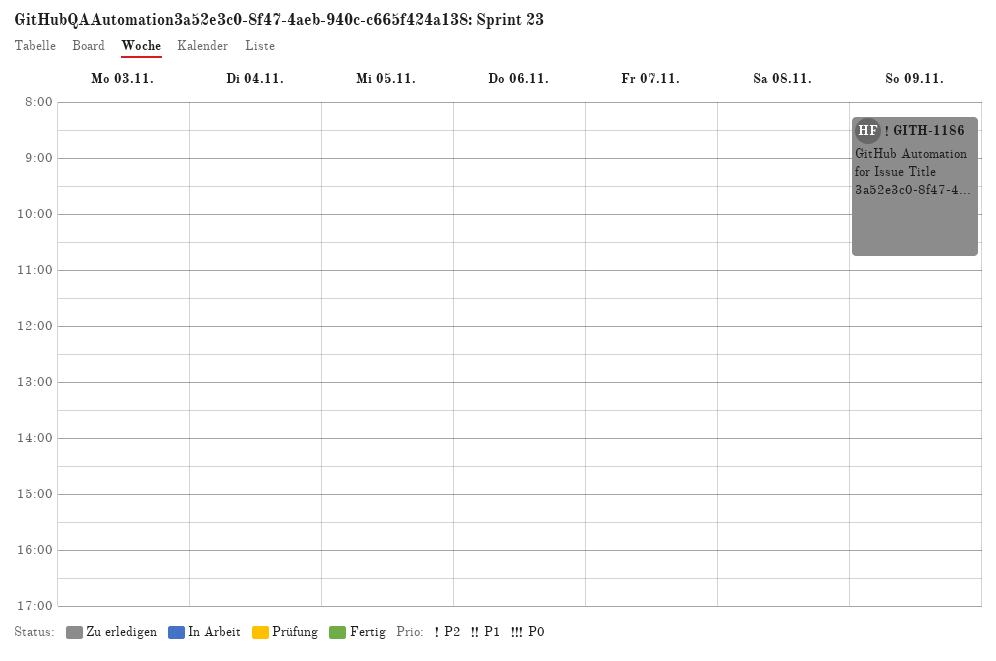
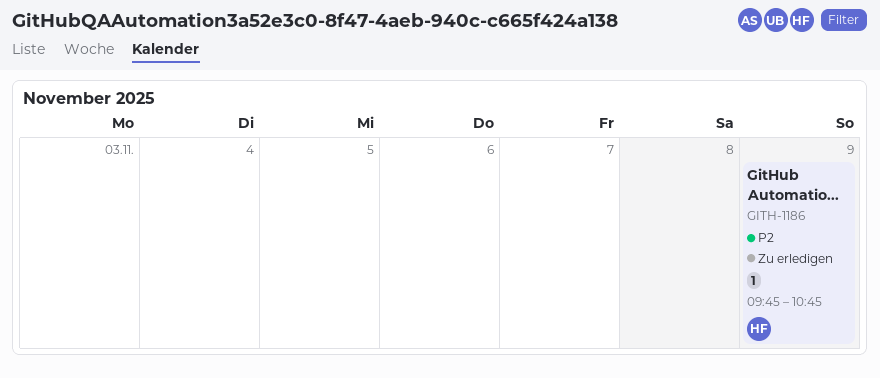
GITH-1186, begins: 08:15 -> 09:45

